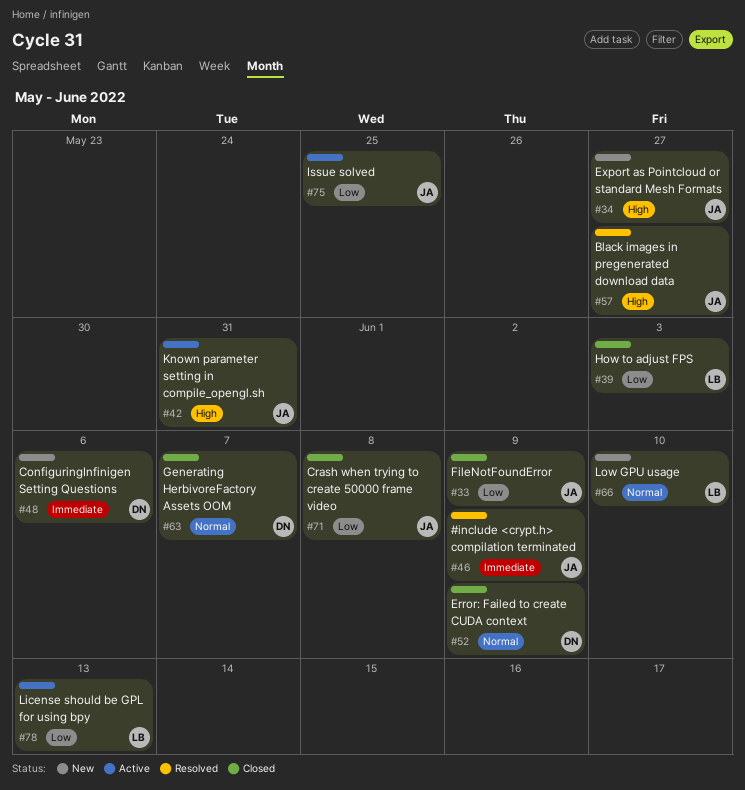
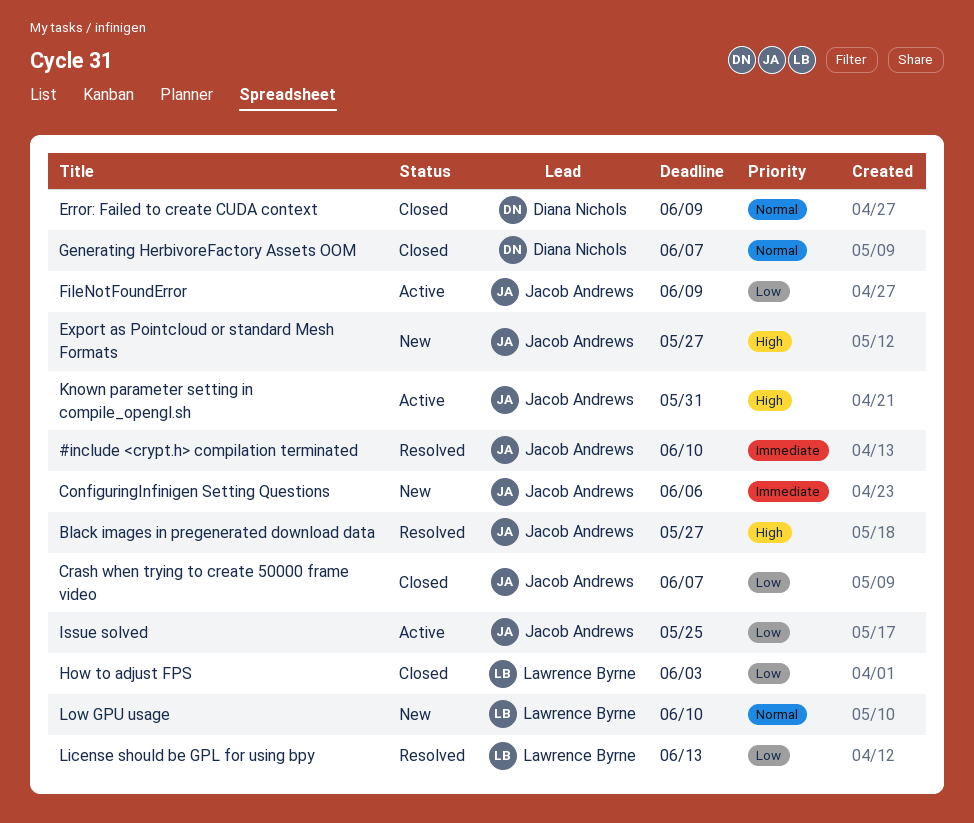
#include <crypt.h> compilation terminated, due: Jun 9 -> Jun 10
ConfiguringInfinigen Setting Questions, owner: Diana Nichols -> Jacob Andrews
Crash when trying to create 50000 frame video, due: Jun 8 -> Jun 7
FileNotFoundError, status: Closed -> Active
License should be GPL for using bpy, status: Active -> Resolved

